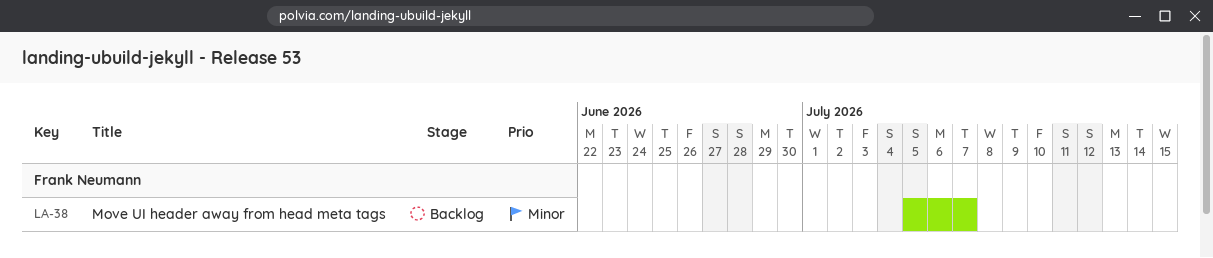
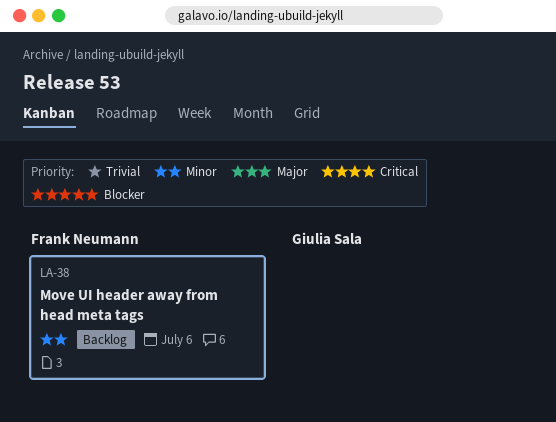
LA-38, due: Jul 7 -> Jul 6

